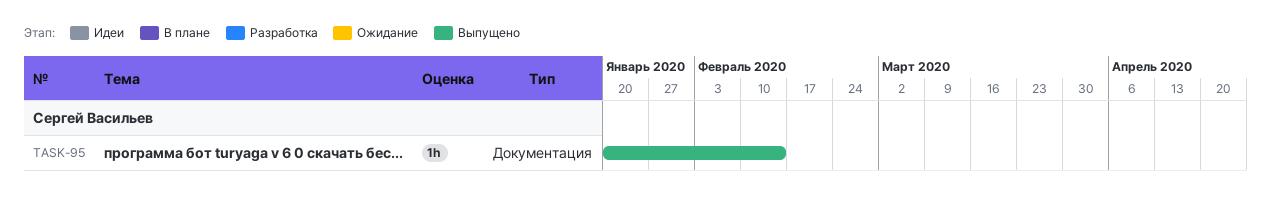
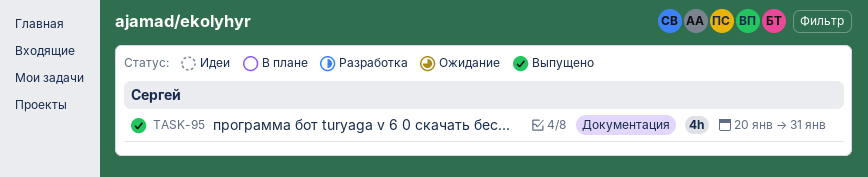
TASK-95, estimate: 1h -> 4h
TASK-95, due: Feb 14 -> Jan 31

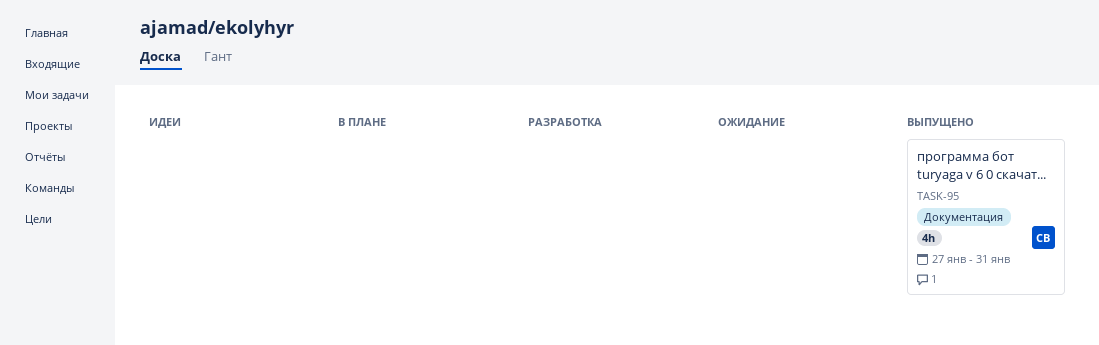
TASK-95, start: Jan 20 -> Jan 27

